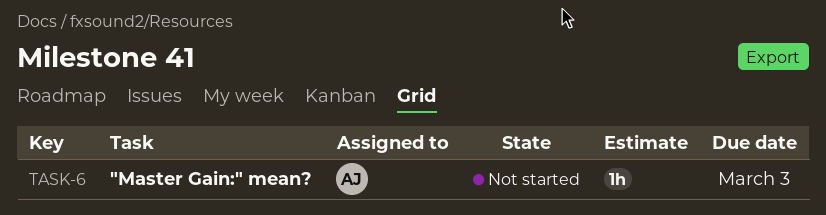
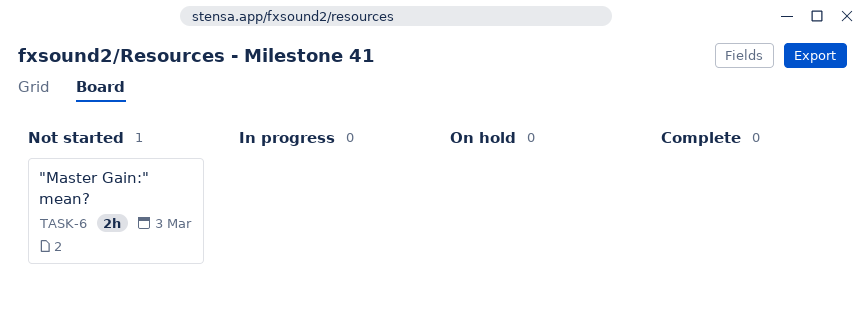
TASK-6, estimate: 1h -> 2h

